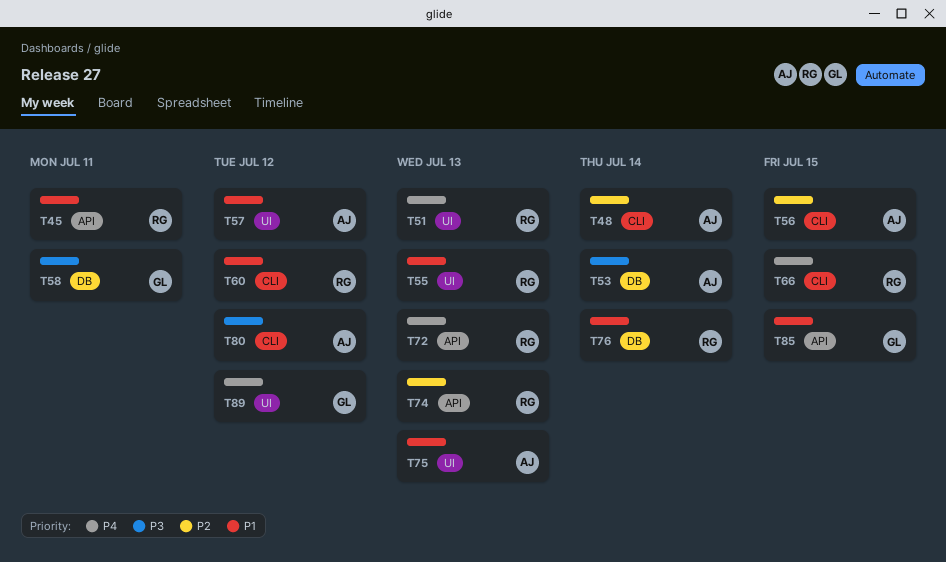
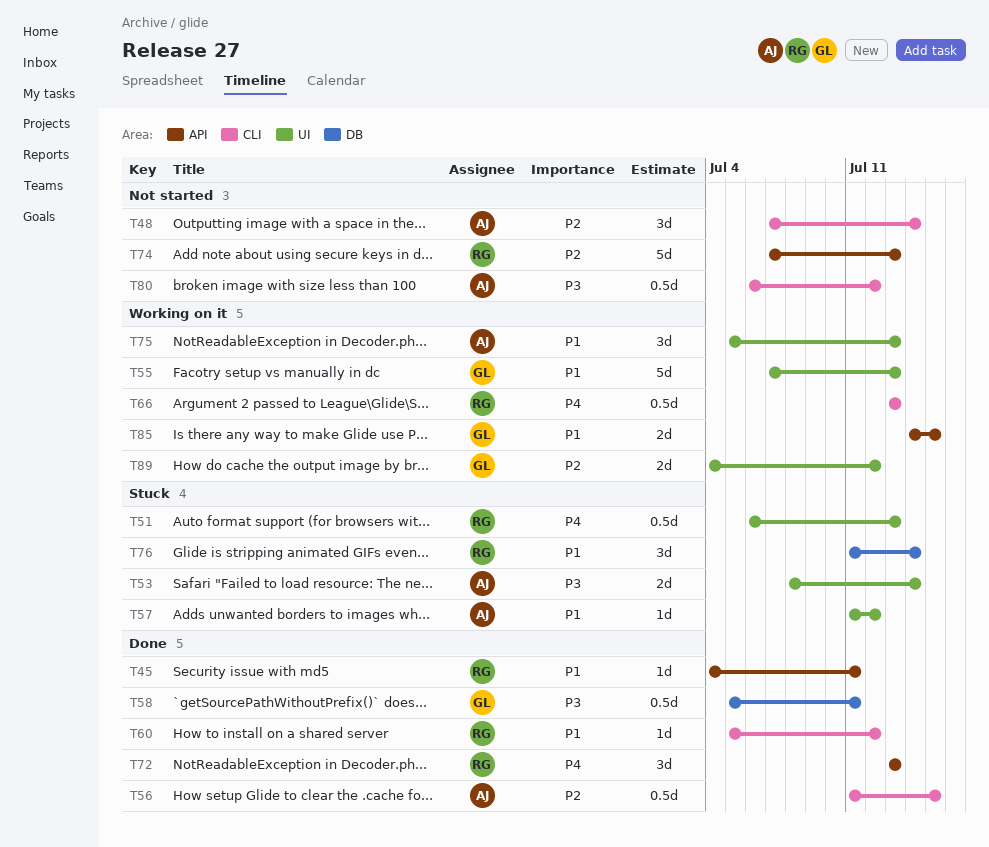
T53, label: DB -> UI
T55, owner: RG -> GL
T66, due: Jul 15 -> Jul 13
T89, priority: P4 -> P2

